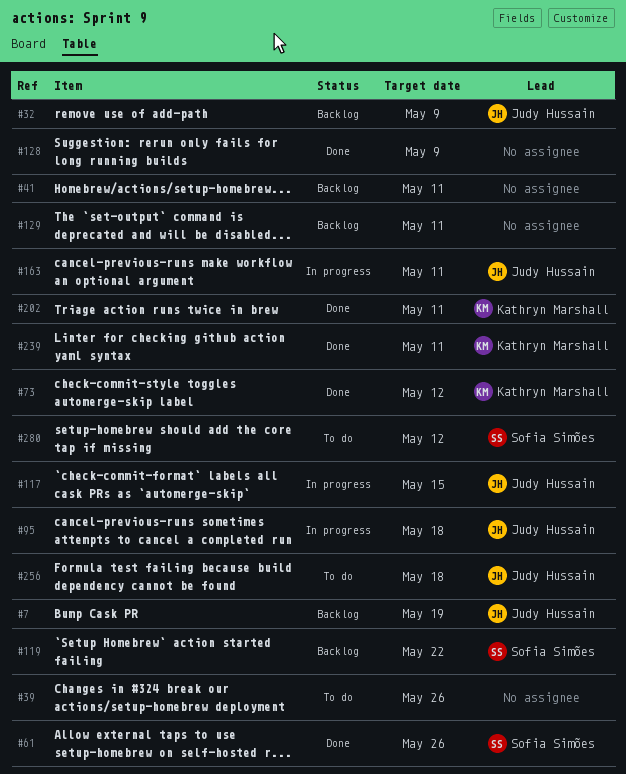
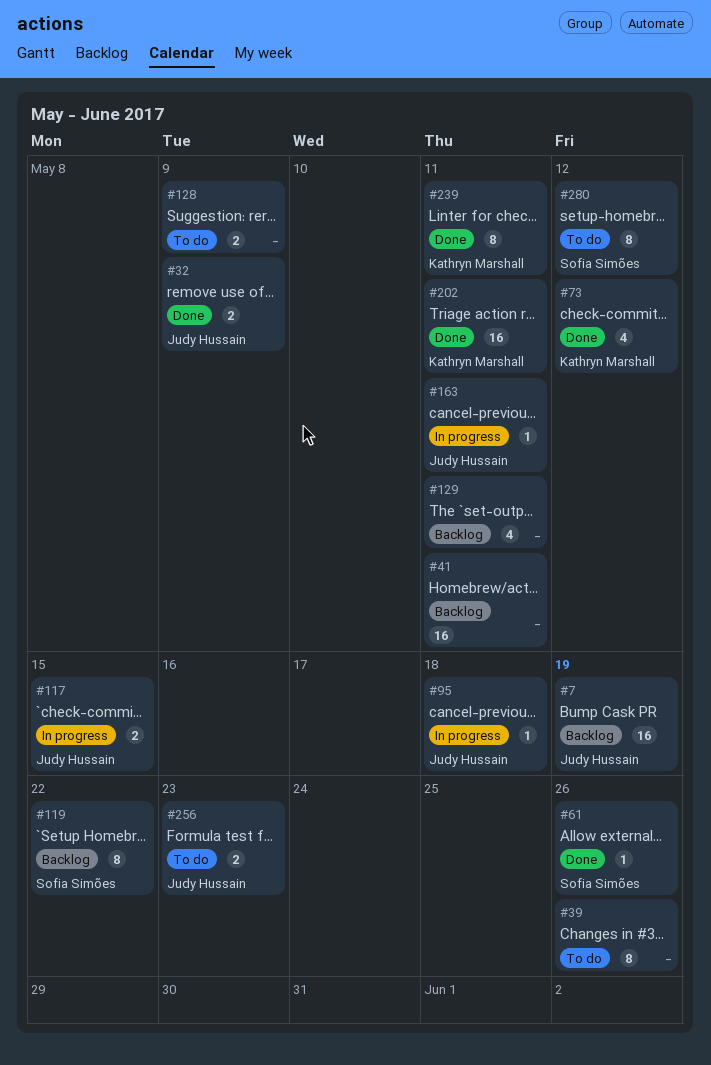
#32, status: Backlog -> Done
#128, status: Done -> To do
#256, due: May 18 -> May 23

